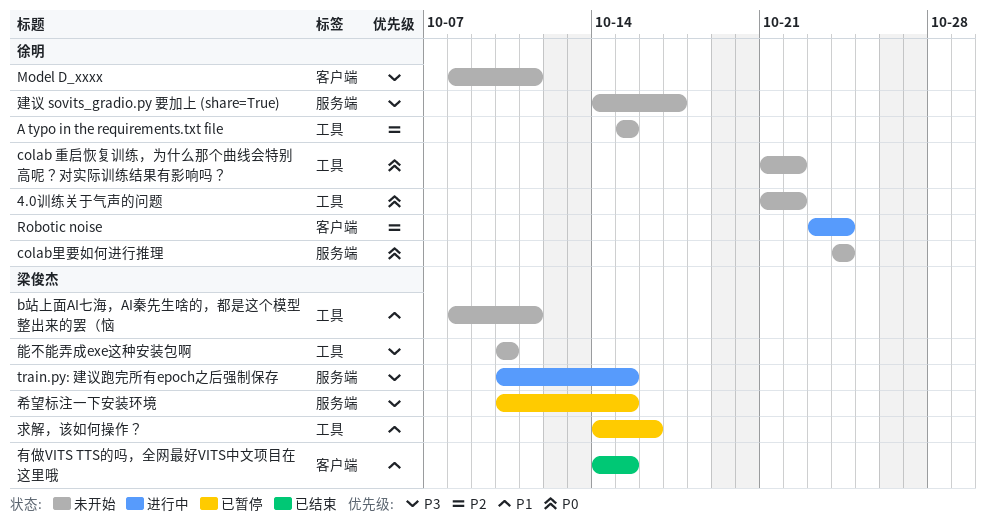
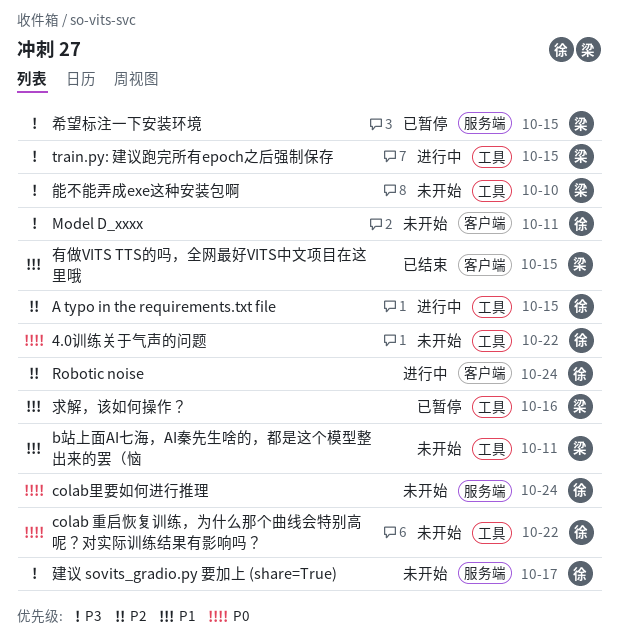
A typo in the requirements.txt file, status: 未开始 -> 进行中
train.py: 建议跑完所有epoch之后强制保存, label: 服务端 -> 工具

